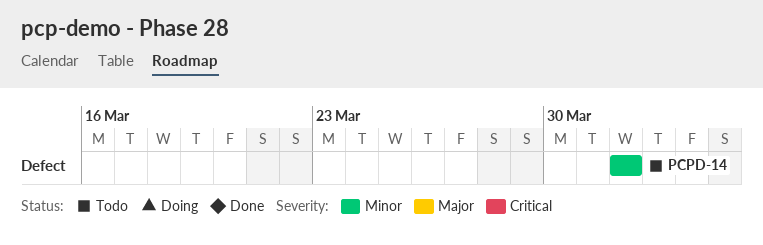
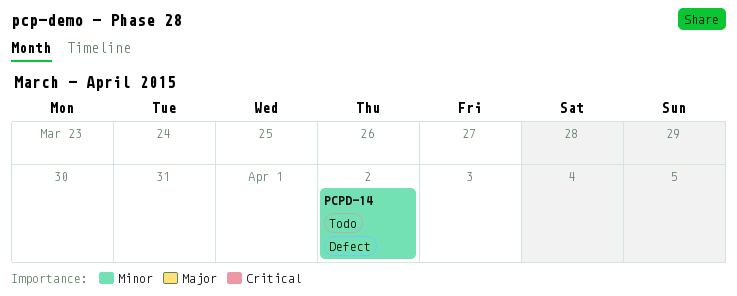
PCPD-14, due: Apr 1 -> Apr 2

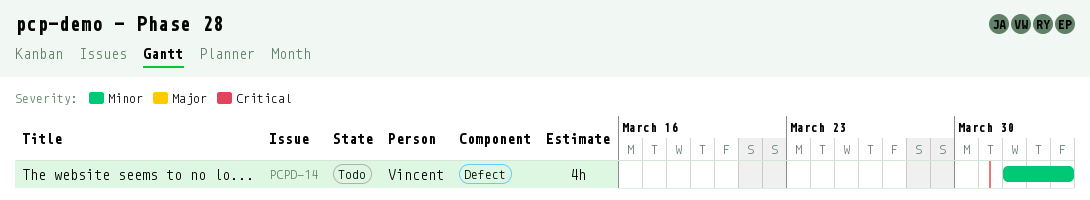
PCPD-14, due: Apr 2 -> Apr 3

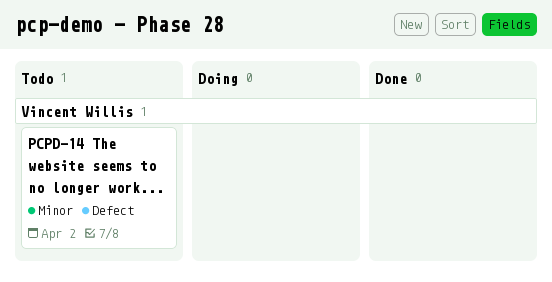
PCPD-14, due: Apr 3 -> Apr 2

